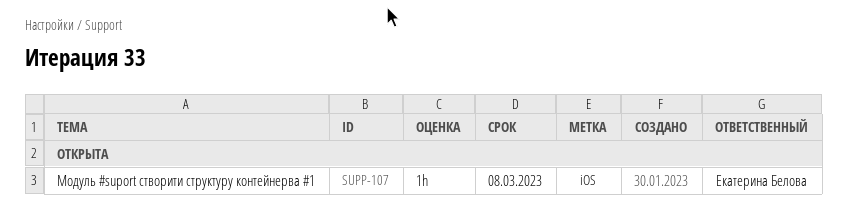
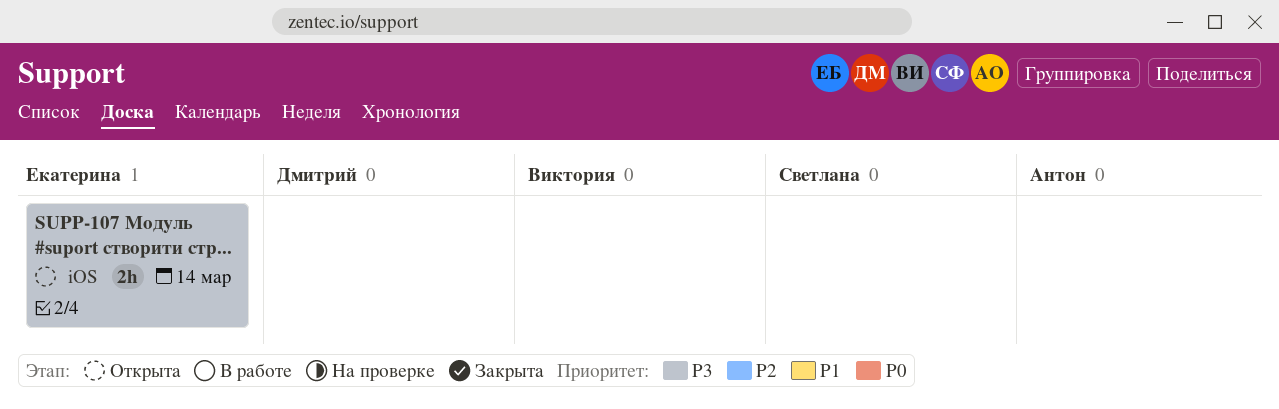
SUPP-107, estimate: 1h -> 2h
SUPP-107, due: Mar 8 -> Mar 14

